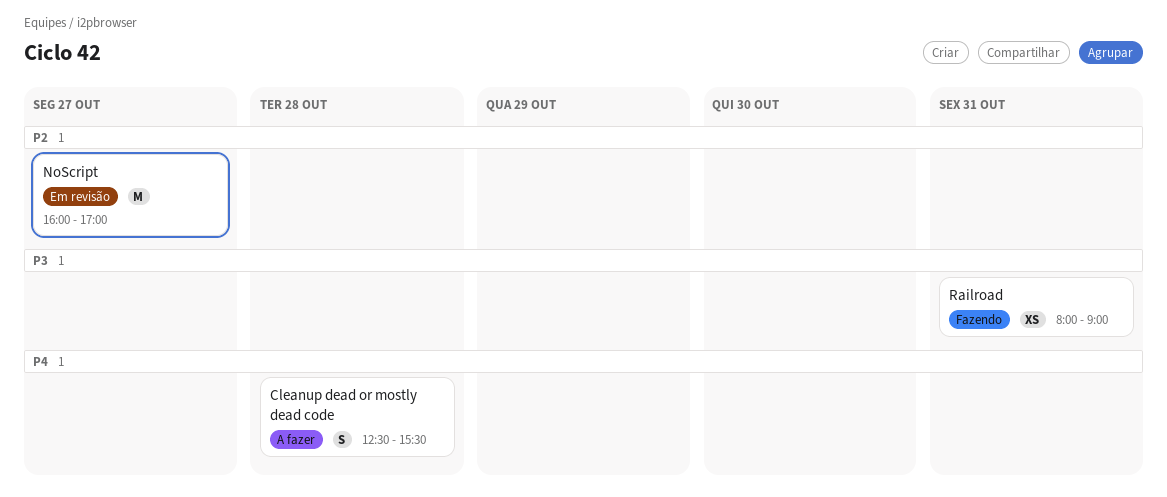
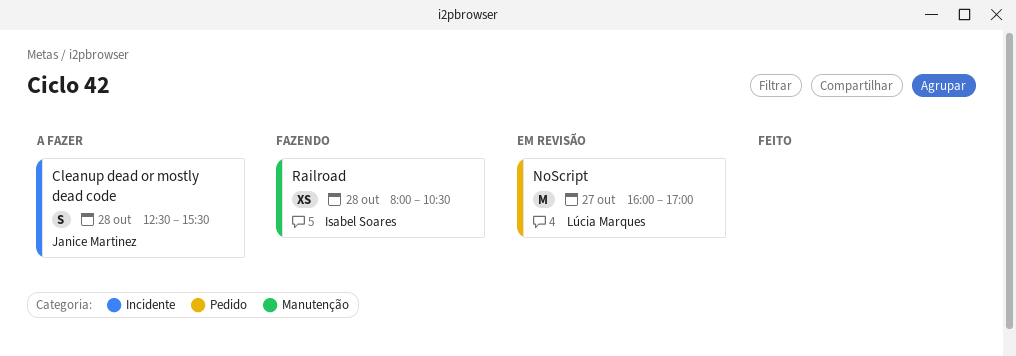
Railroad, day: Oct 31 -> Oct 28
Railroad, ends: 09:00 -> 10:30

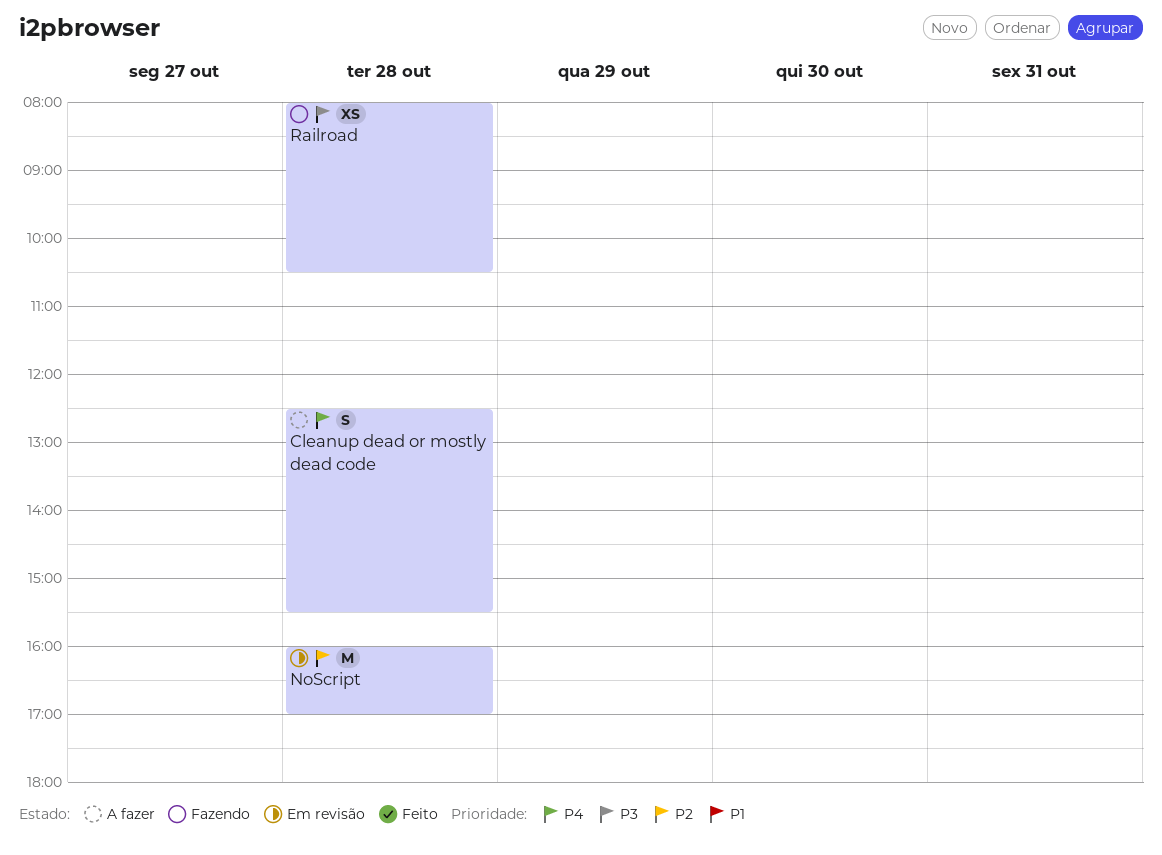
NoScript, day: Oct 27 -> Oct 28

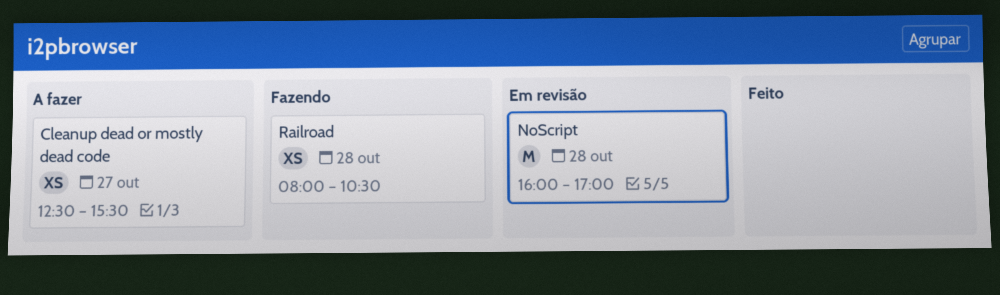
Cleanup dead or mostly dead code, estimate: S -> XS
Cleanup dead or mostly dead code, day: Oct 28 -> Oct 27

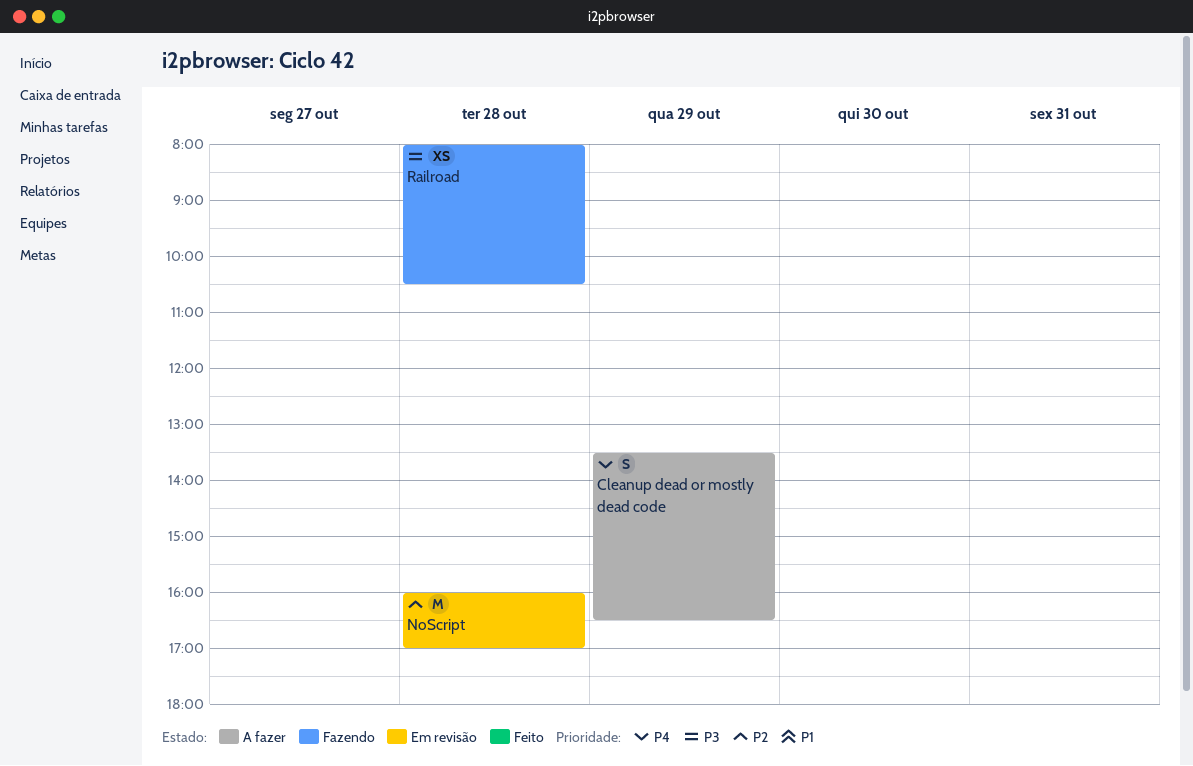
Cleanup dead or mostly dead code, estimate: XS -> S
Cleanup dead or mostly dead code, day: Oct 27 -> Oct 29
Cleanup dead or mostly dead code, begins: 12:30 -> 13:30
Cleanup dead or mostly dead code, ends: 15:30 -> 16:30

